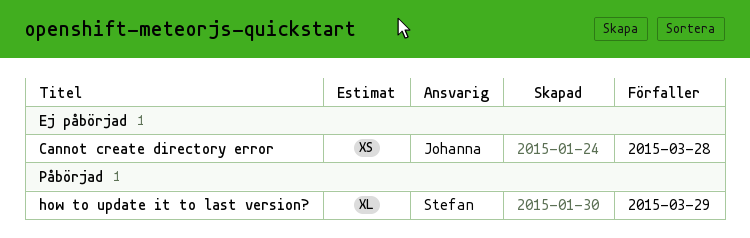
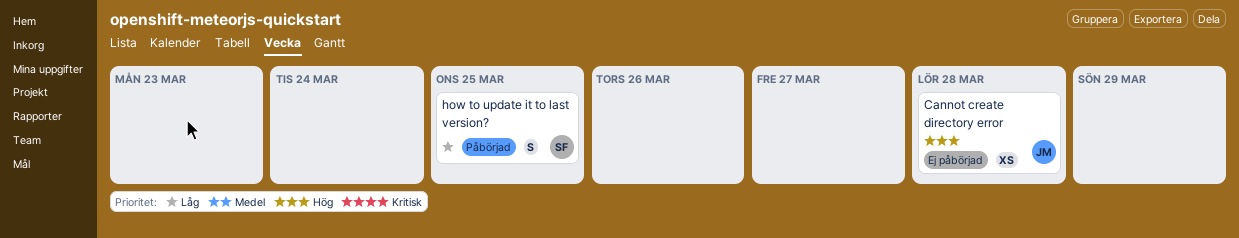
how to update it to last version?, estimate: XL -> S
how to update it to last version?, due: Mar 29 -> Mar 25

